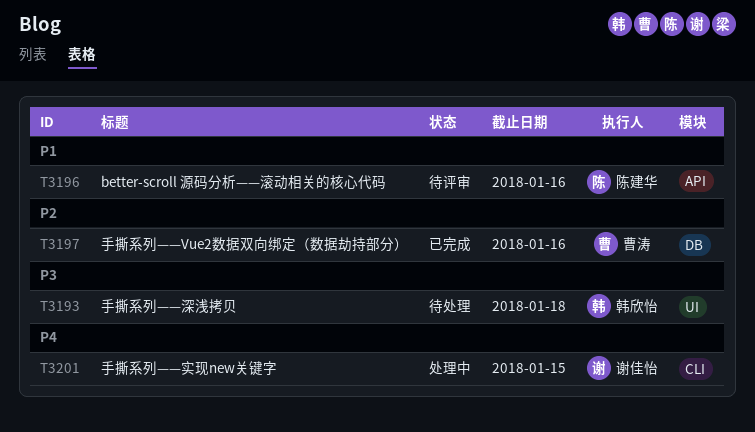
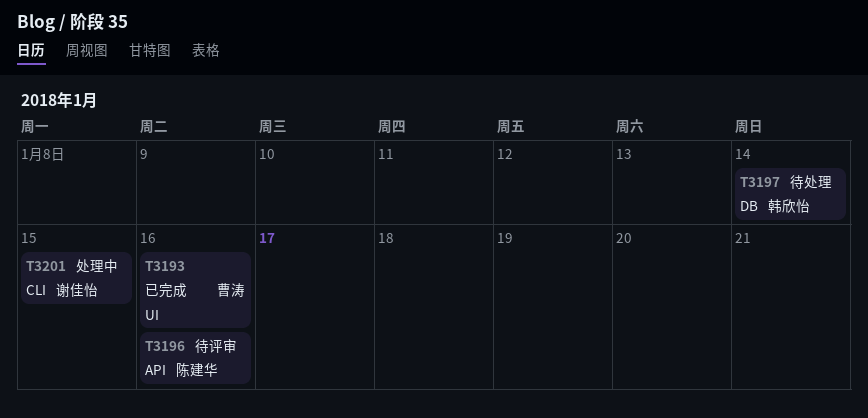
T3193, status: 待处理 -> 已完成
T3193, owner: 韩欣怡 -> 曹涛
T3193, due: Jan 18 -> Jan 16
T3197, status: 已完成 -> 待处理
T3197, owner: 曹涛 -> 韩欣怡
T3197, due: Jan 16 -> Jan 14

